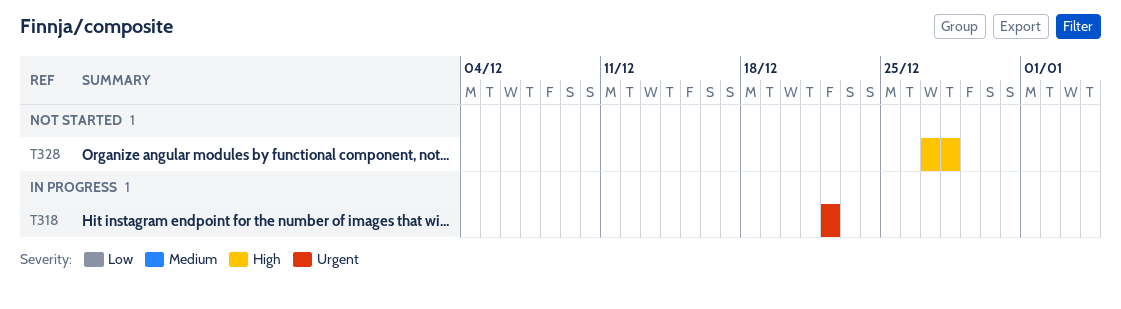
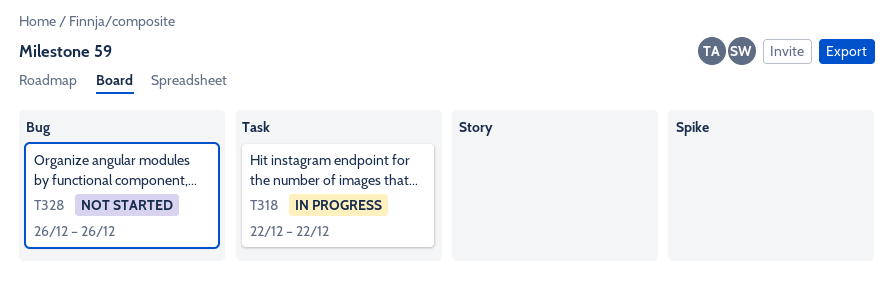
T328, start: Dec 27 -> Dec 26
T328, due: Dec 28 -> Dec 26

